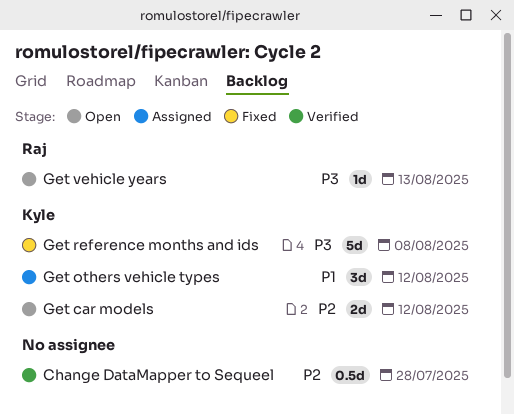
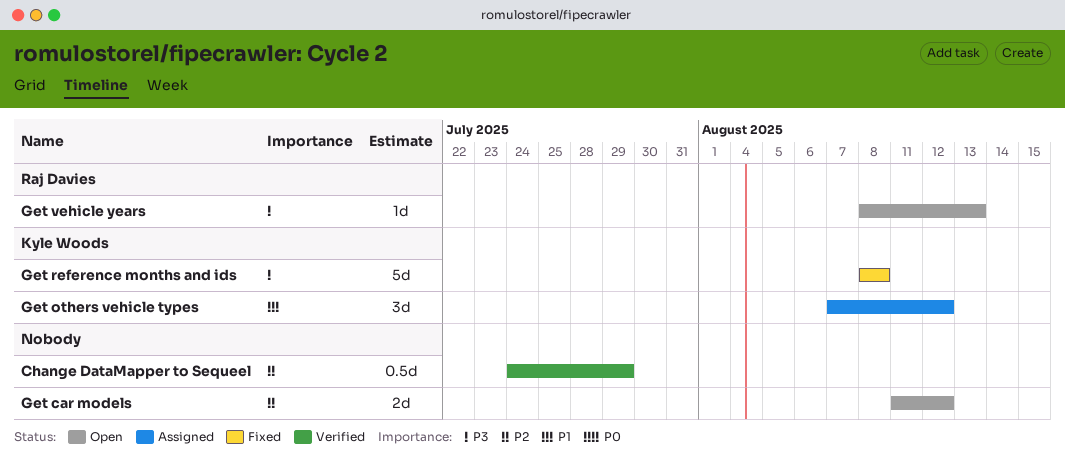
Change DataMapper to Sequeel, due: Jul 28 -> Jul 29
Get car models, owner: Kyle Woods -> none

